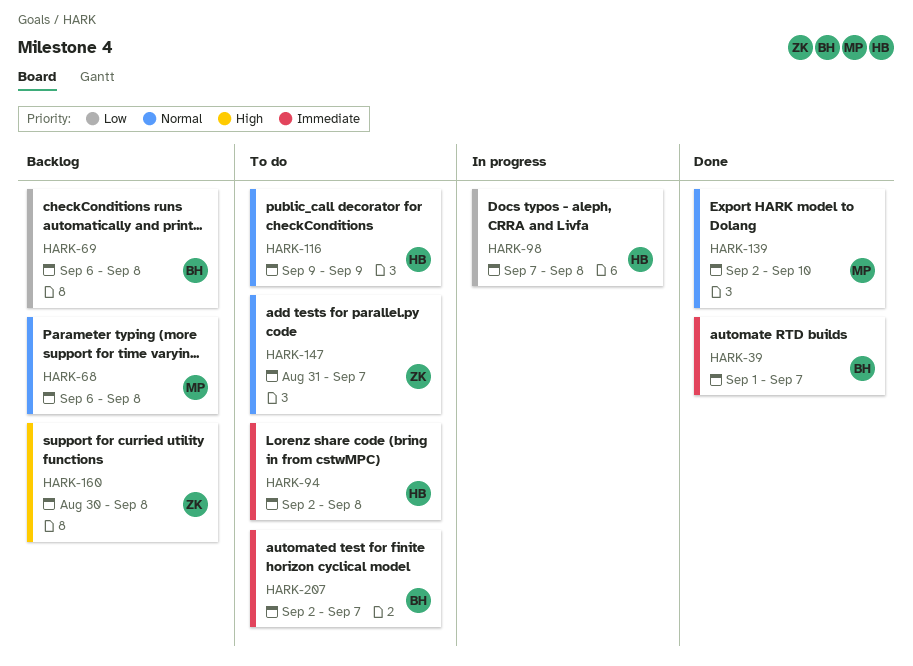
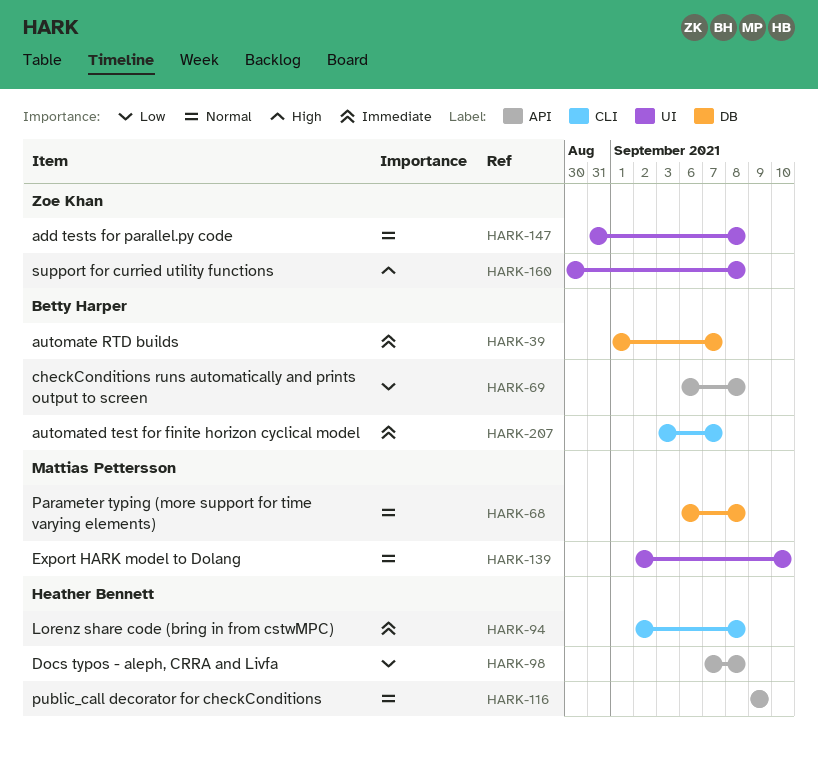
HARK-147, due: Sep 7 -> Sep 8
HARK-207, start: Sep 2 -> Sep 3

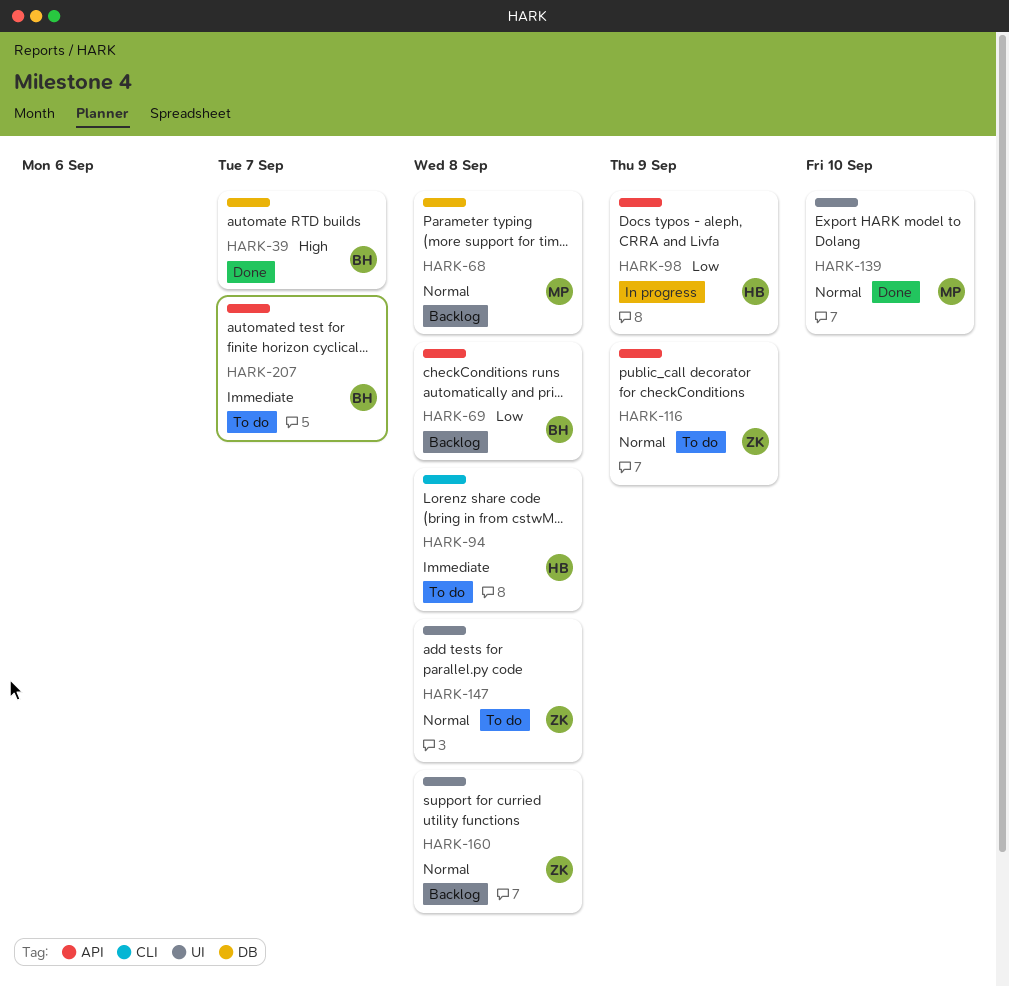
HARK-39, priority: Immediate -> High
HARK-98, due: Sep 8 -> Sep 9
HARK-116, owner: Heather Bennett -> Zoe Khan
HARK-160, priority: High -> Normal
HARK-207, label: CLI -> API

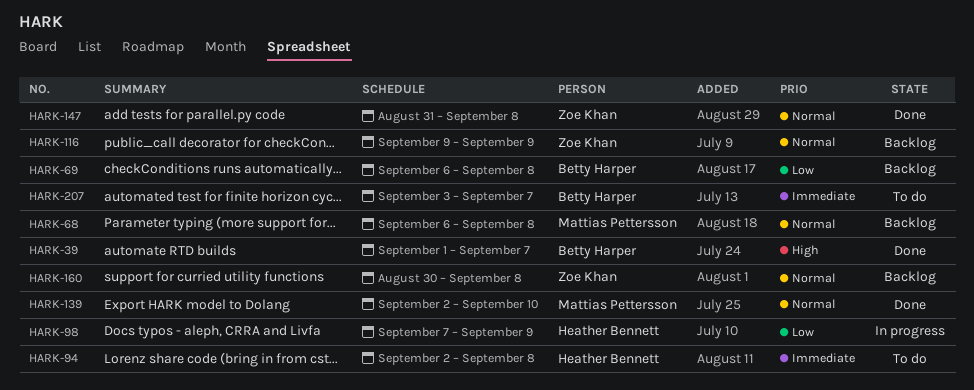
HARK-116, status: To do -> Backlog
HARK-147, status: To do -> Done

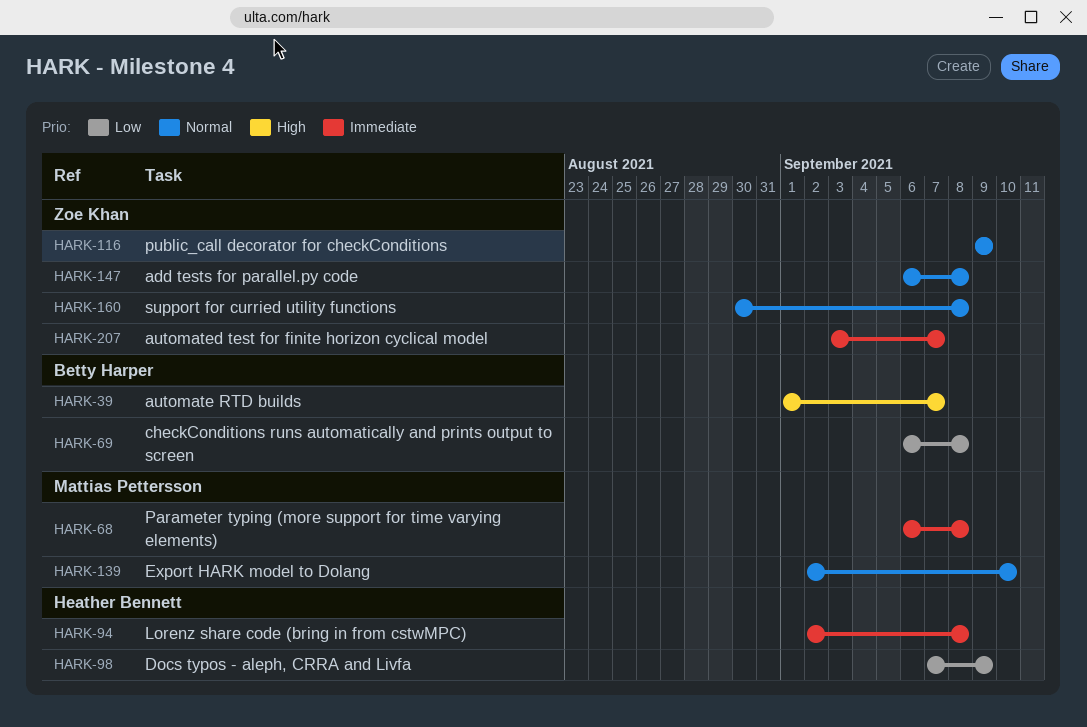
HARK-68, priority: Normal -> Immediate
HARK-147, start: Aug 31 -> Sep 6
HARK-207, owner: Betty Harper -> Zoe Khan

